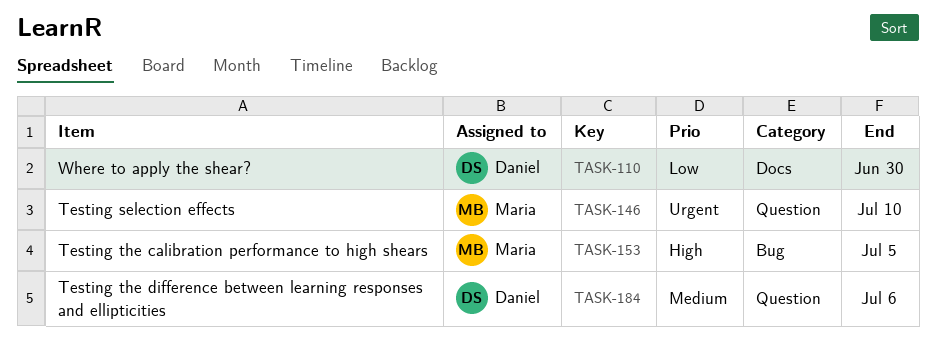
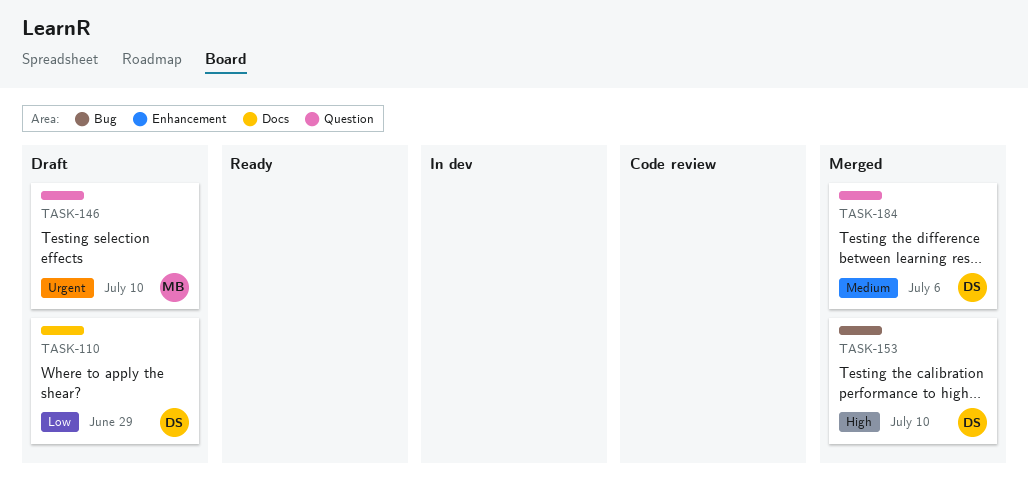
TASK-110, due: Jun 30 -> Jun 29
TASK-153, owner: Maria -> Daniel
TASK-153, due: Jul 5 -> Jul 10

